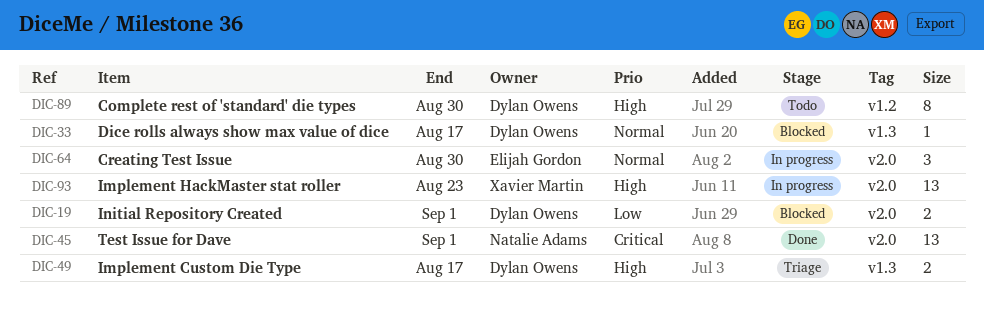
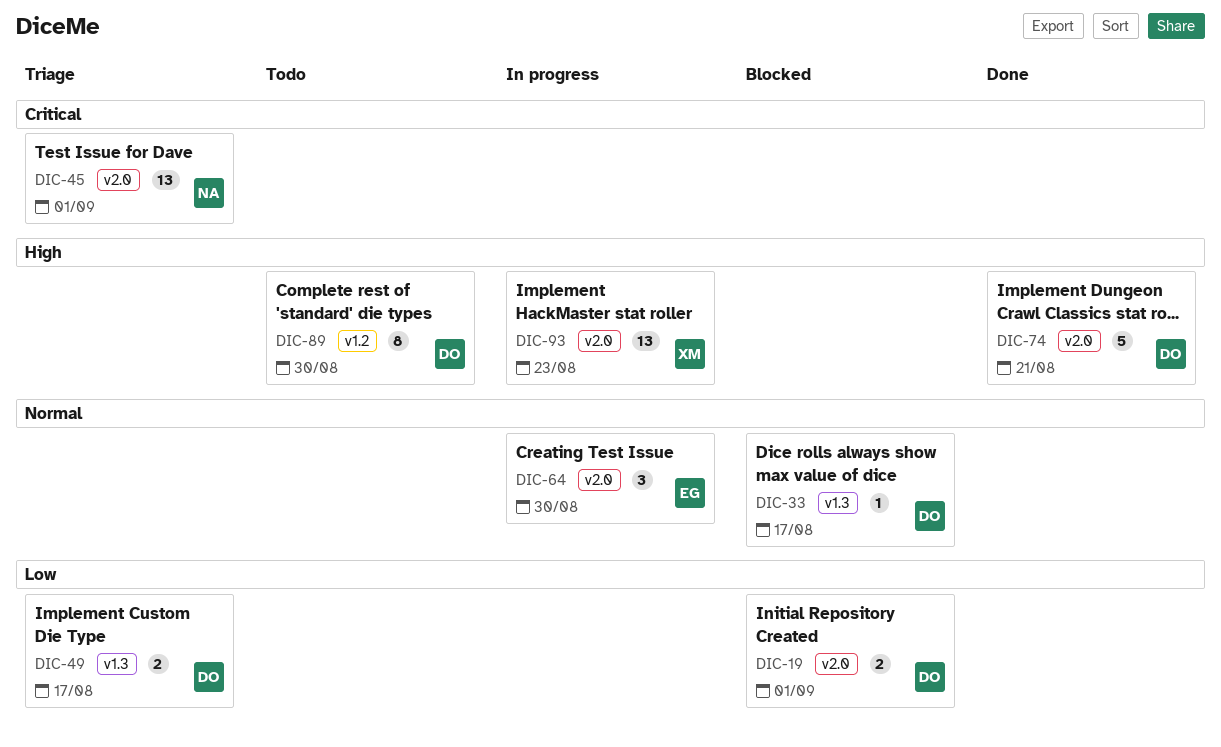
DIC-45, status: Done -> Triage
DIC-49, priority: High -> Low
DIC-74: none -> present

